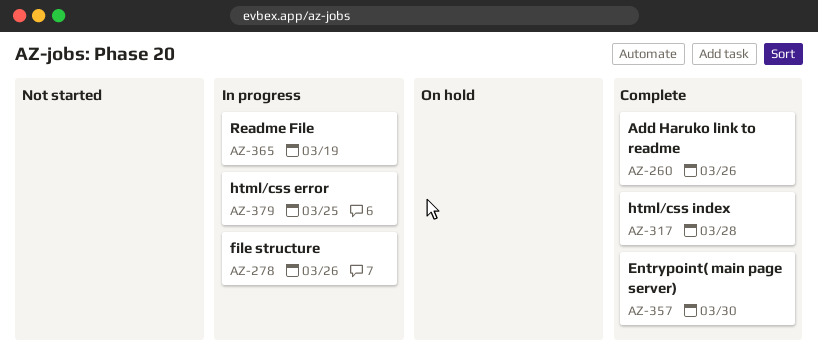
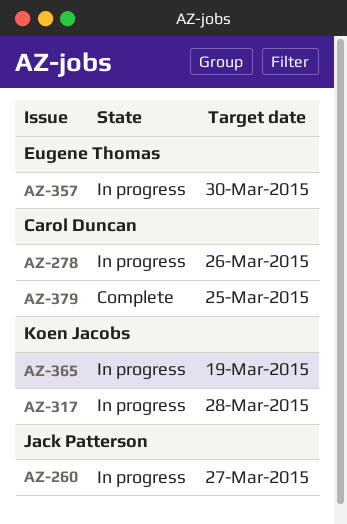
AZ-260, status: Complete -> In progress
AZ-260, due: Mar 26 -> Mar 27
AZ-317, status: Complete -> In progress
AZ-357, status: Complete -> In progress
AZ-379, status: In progress -> Complete

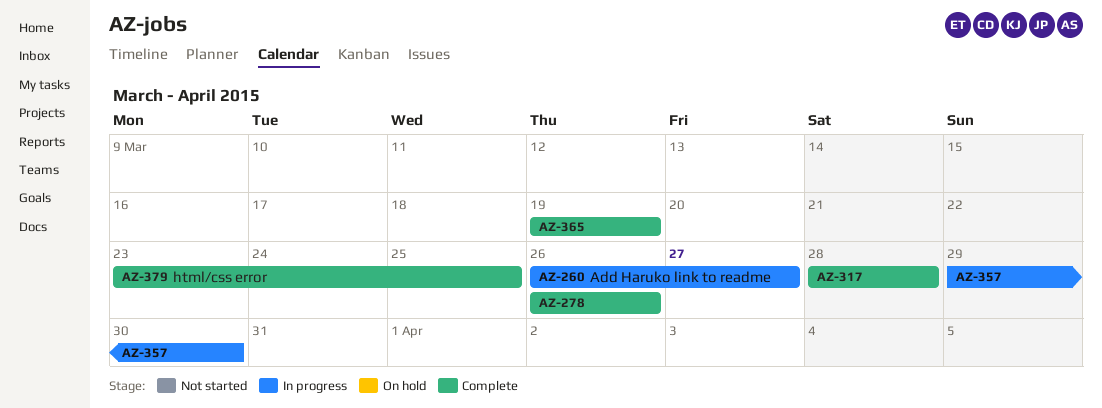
AZ-278, status: In progress -> Complete
AZ-317, status: In progress -> Complete
AZ-365, status: In progress -> Complete

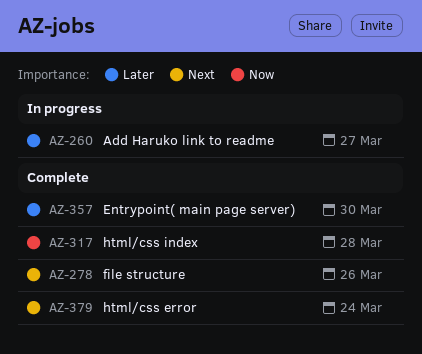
AZ-357, status: In progress -> Complete
AZ-365: present -> none
AZ-379, due: Mar 25 -> Mar 24

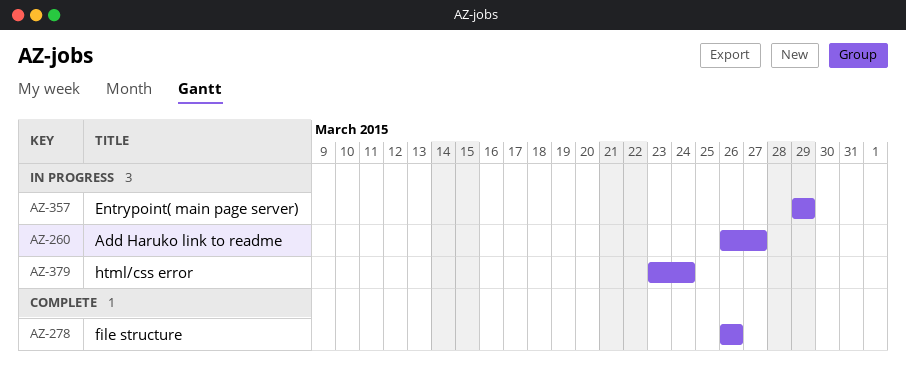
AZ-317: present -> none
AZ-357, status: Complete -> In progress
AZ-357, due: Mar 30 -> Mar 29
AZ-379, status: Complete -> In progress

